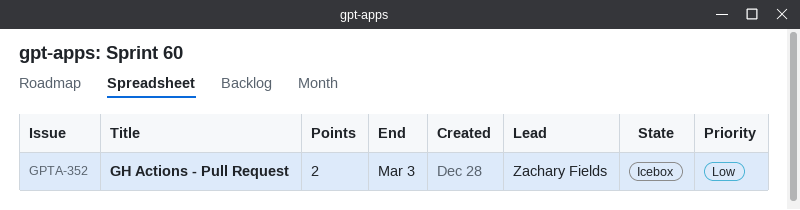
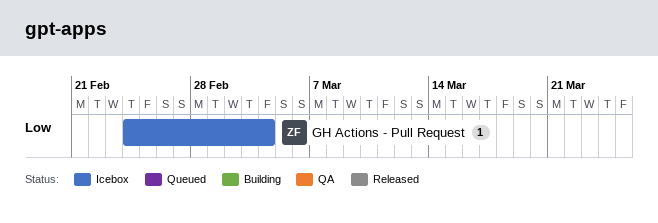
GH Actions - Pull Request, estimate: 2 -> 1
GH Actions - Pull Request, due: Mar 3 -> Mar 4

